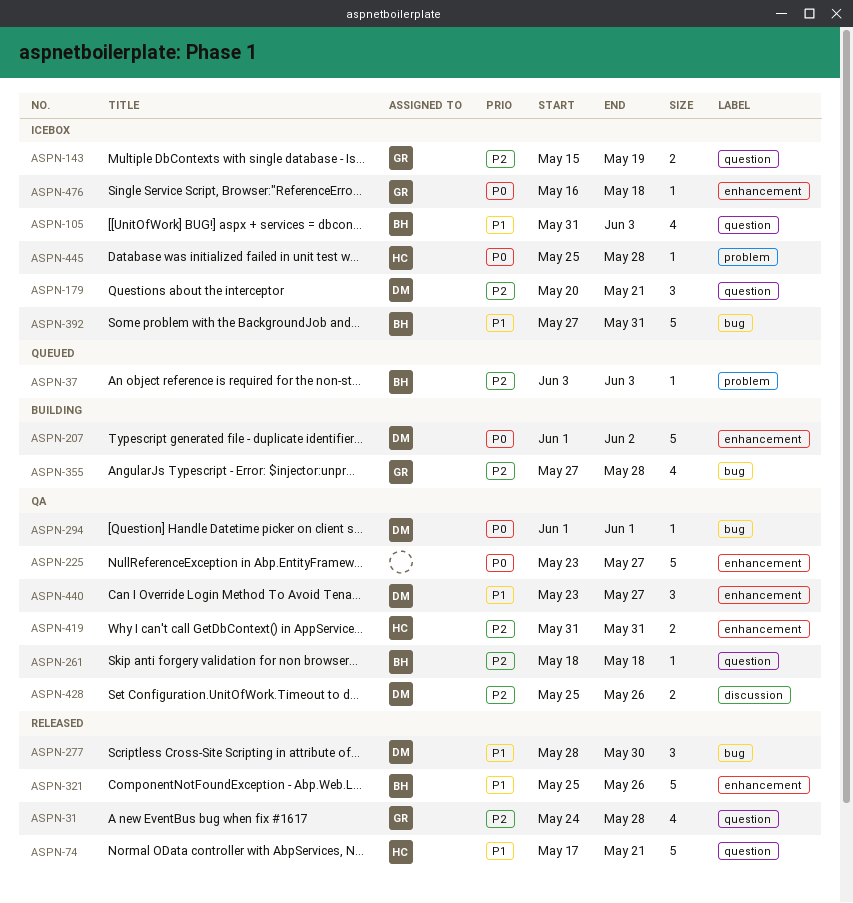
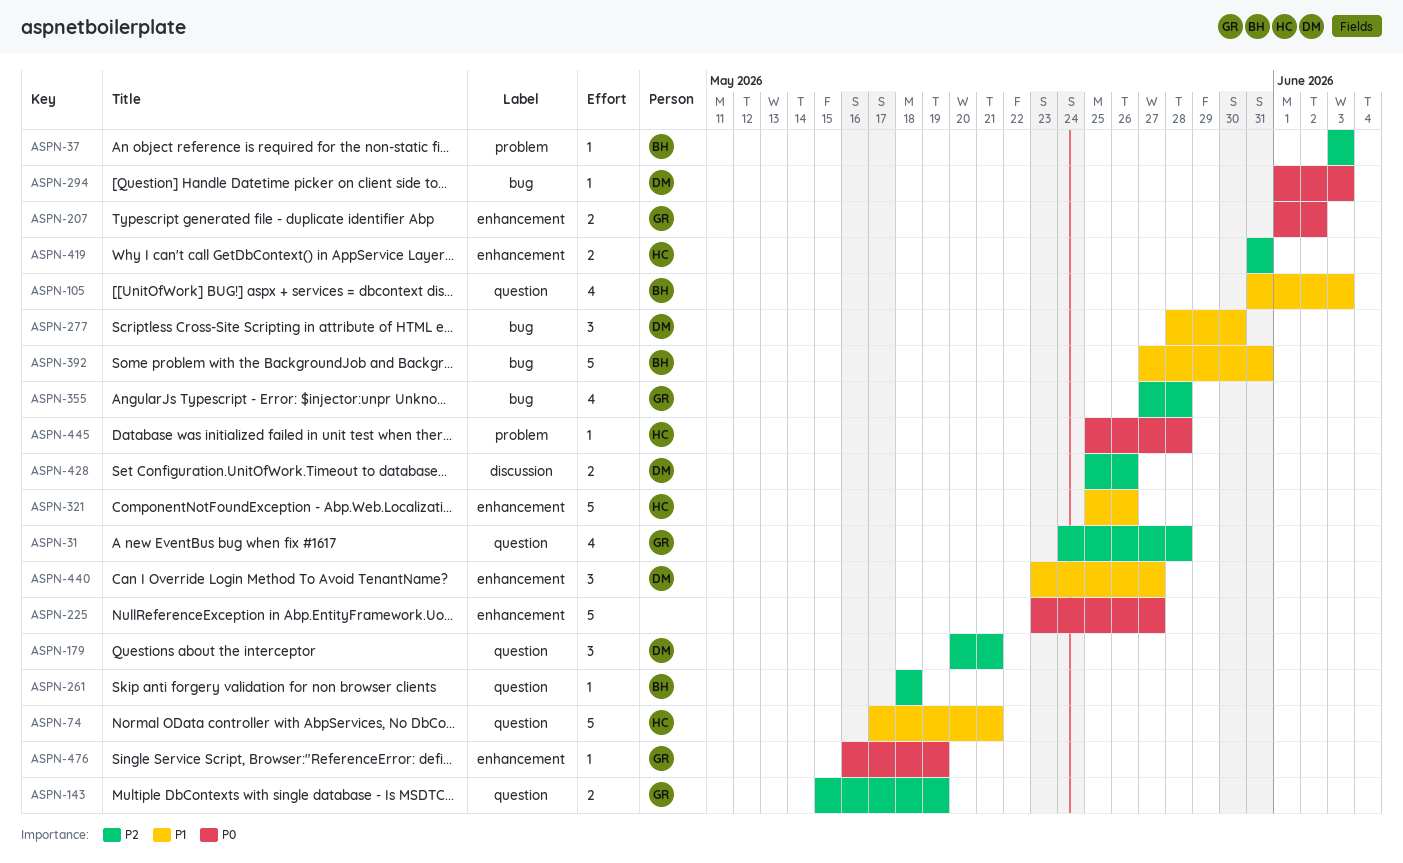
ASPN-207, owner: DM -> GR
ASPN-207, estimate: 5 -> 2
ASPN-294, due: Jun 1 -> Jun 3
ASPN-321, owner: BH -> HC
ASPN-476, due: May 18 -> May 19

